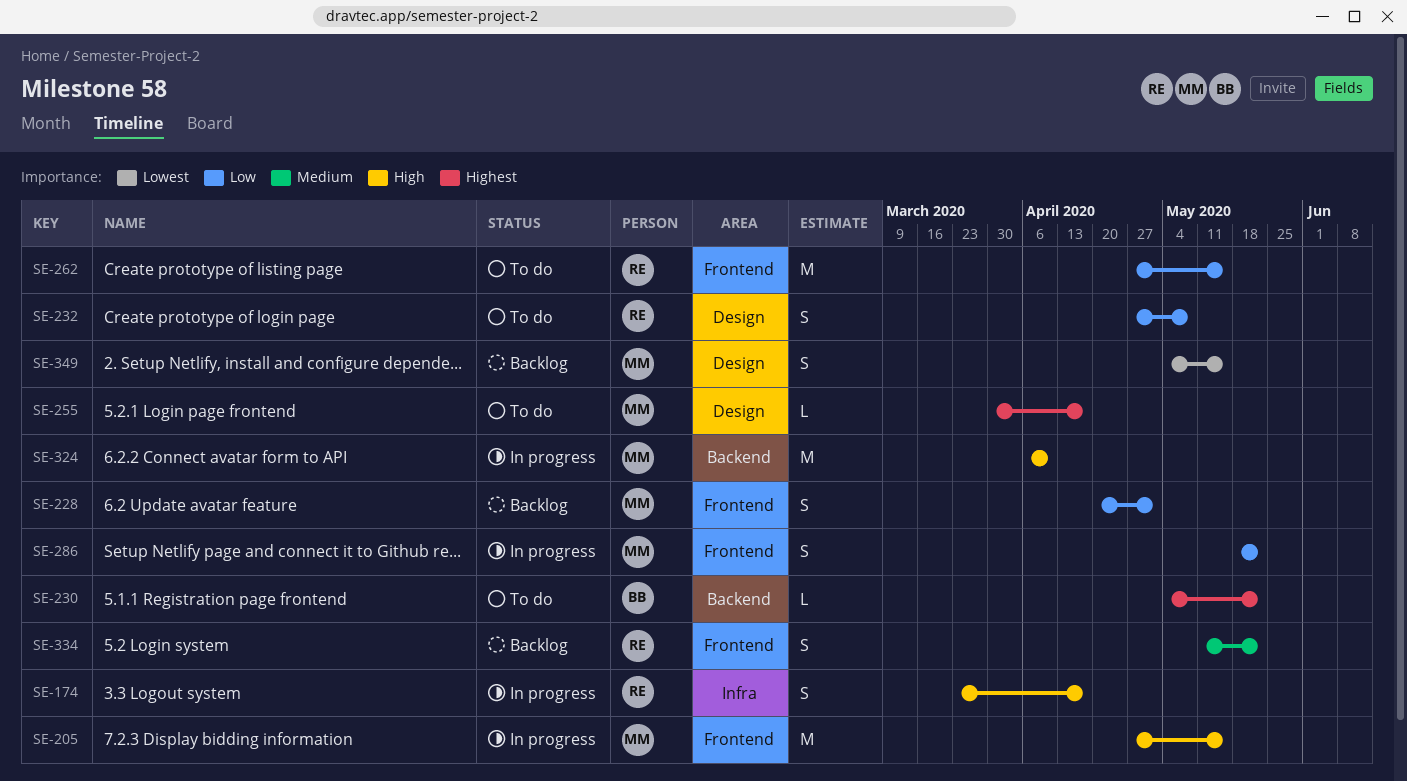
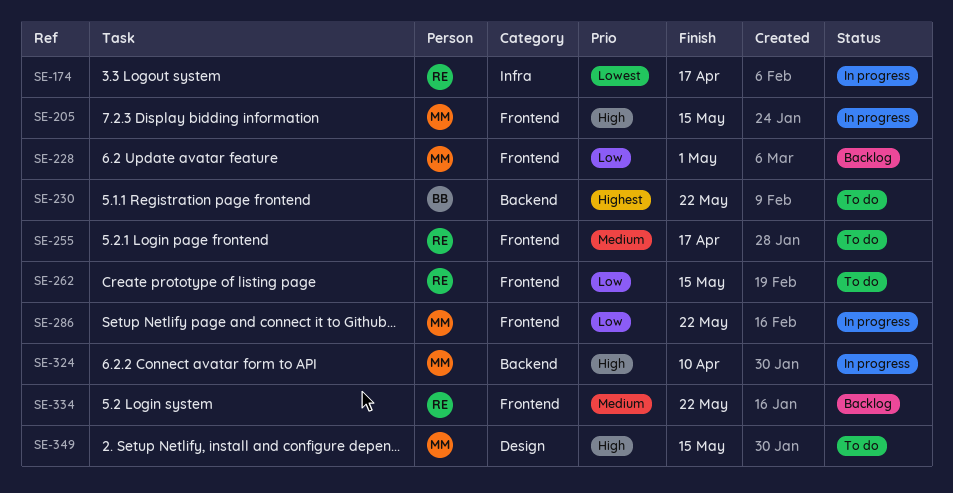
SE-174, priority: High -> Lowest
SE-232: present -> none
SE-255, owner: MM -> RE
SE-255, priority: Highest -> Medium
SE-255, label: Design -> Frontend
SE-349, status: Backlog -> To do
SE-349, priority: Lowest -> High

